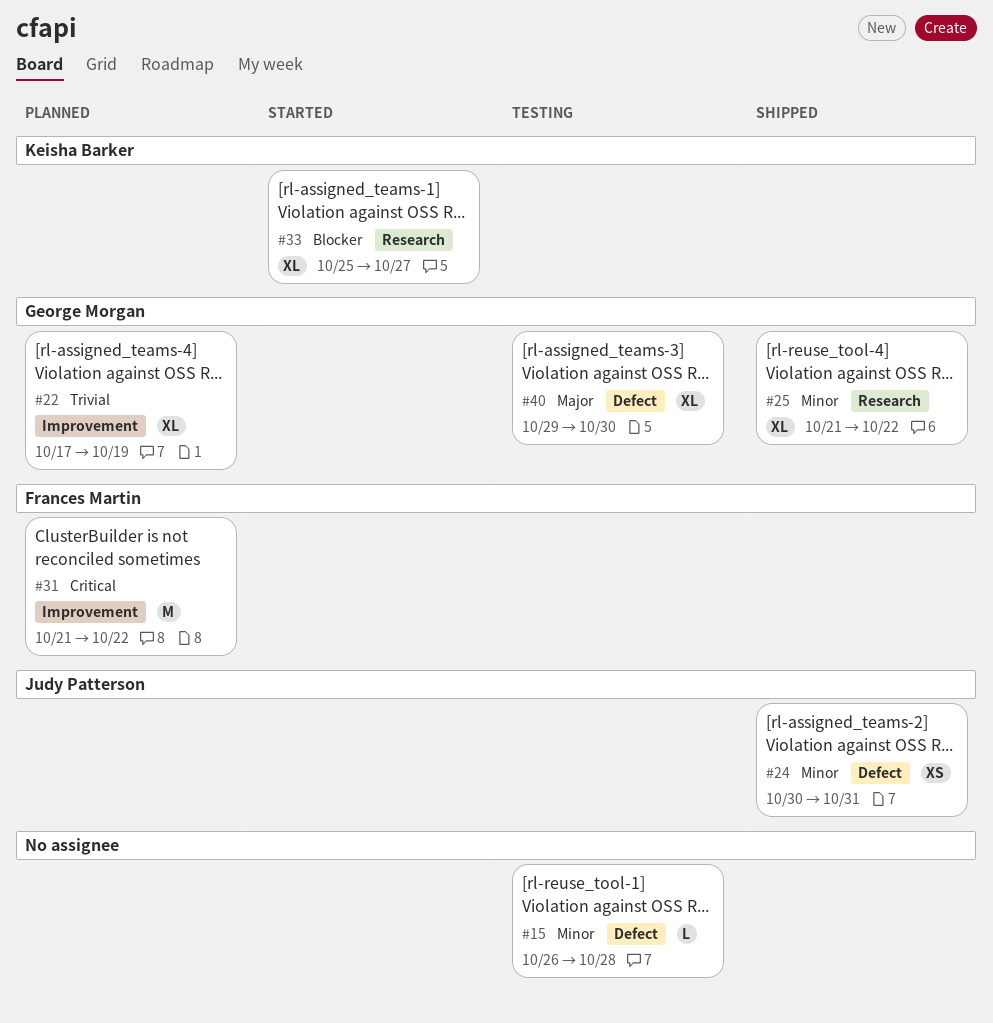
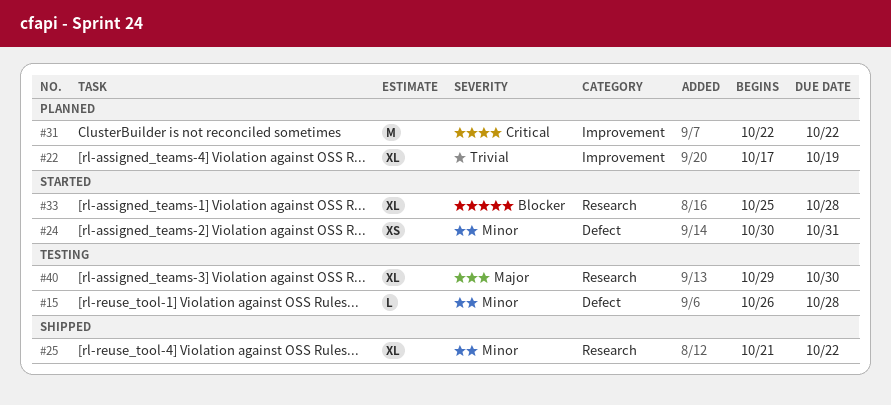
#24, status: Shipped -> Started
#31, start: Oct 21 -> Oct 22
#33, due: Oct 27 -> Oct 28
#40, label: Defect -> Research

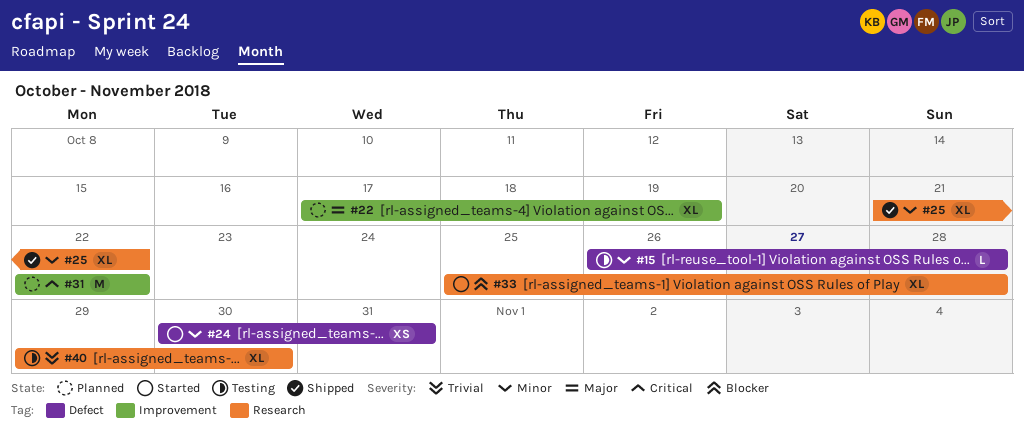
#22, priority: Trivial -> Major
#40, priority: Major -> Trivial

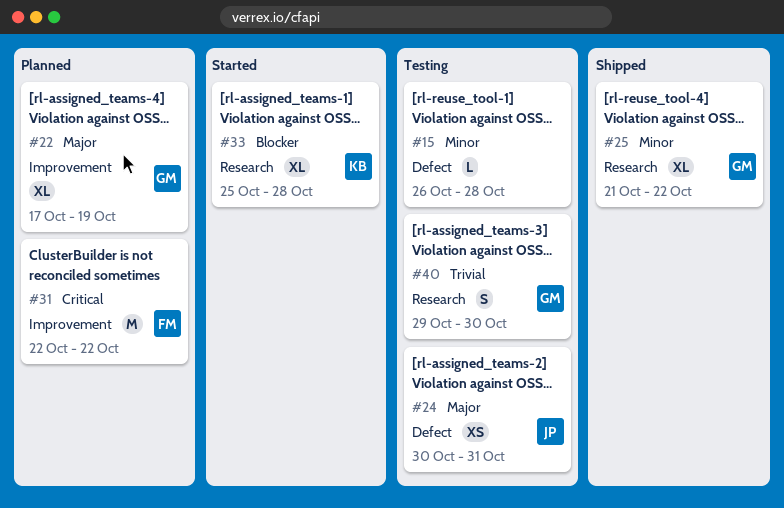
#24, status: Started -> Testing
#24, priority: Minor -> Major
#40, estimate: XL -> S

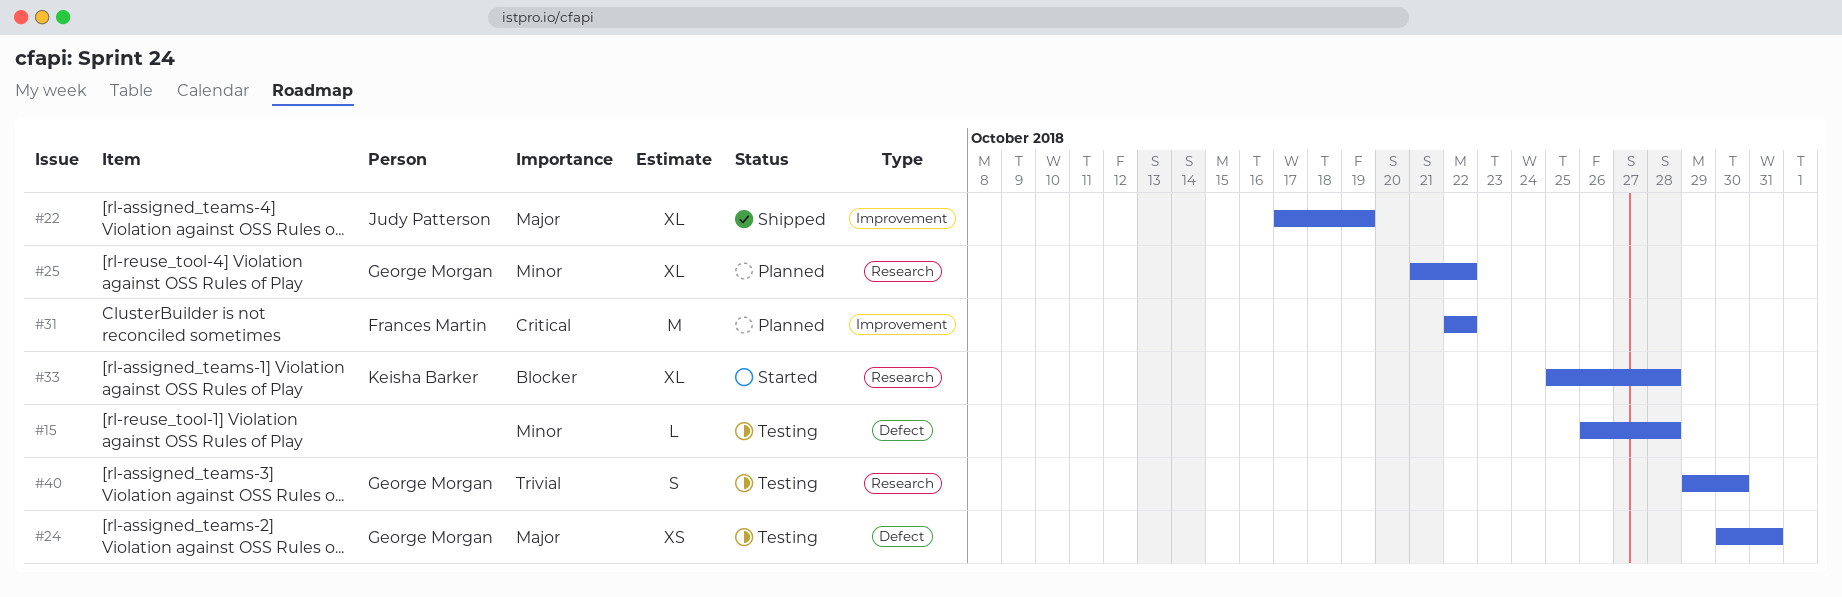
#22, status: Planned -> Shipped
#22, owner: George Morgan -> Judy Patterson
#24, owner: Judy Patterson -> George Morgan
#25, status: Shipped -> Planned

